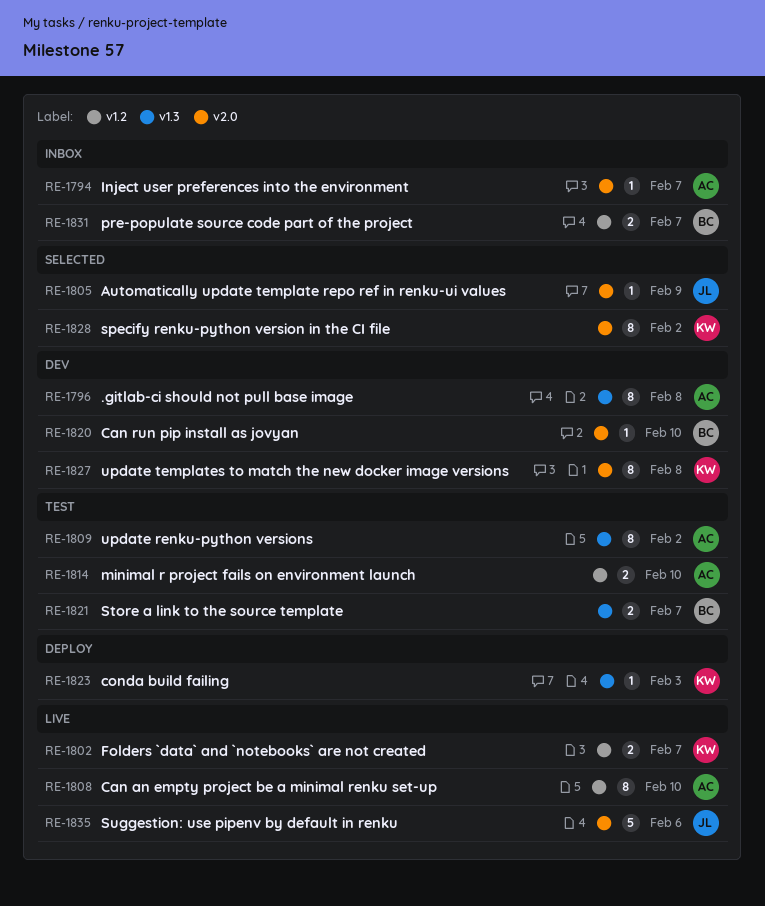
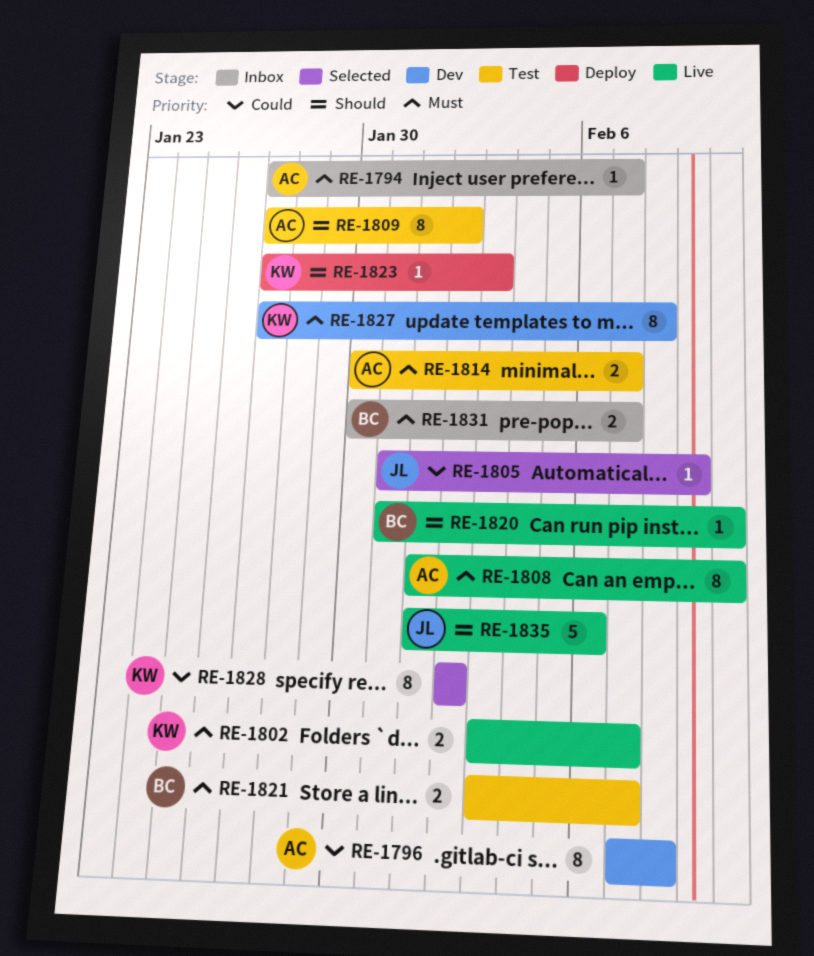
RE-1814, due: Feb 10 -> Feb 7
RE-1820, status: Dev -> Live

